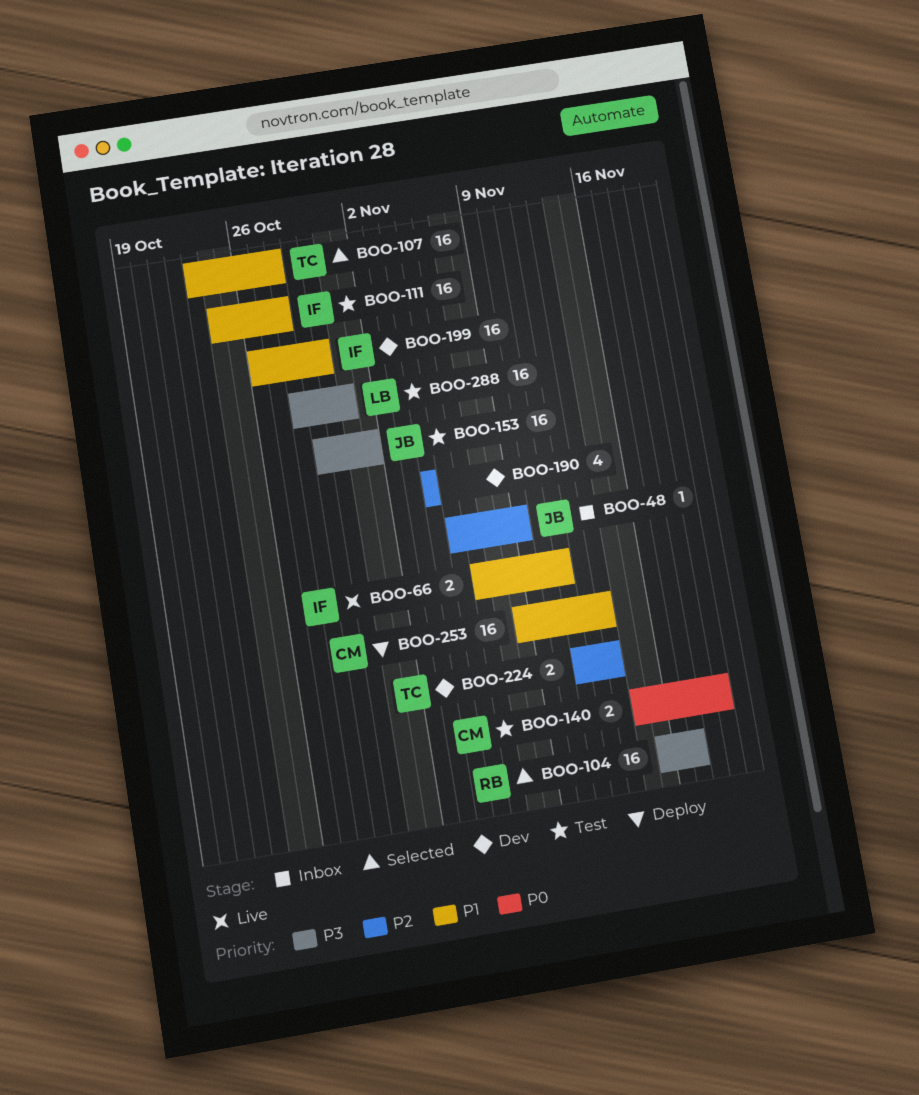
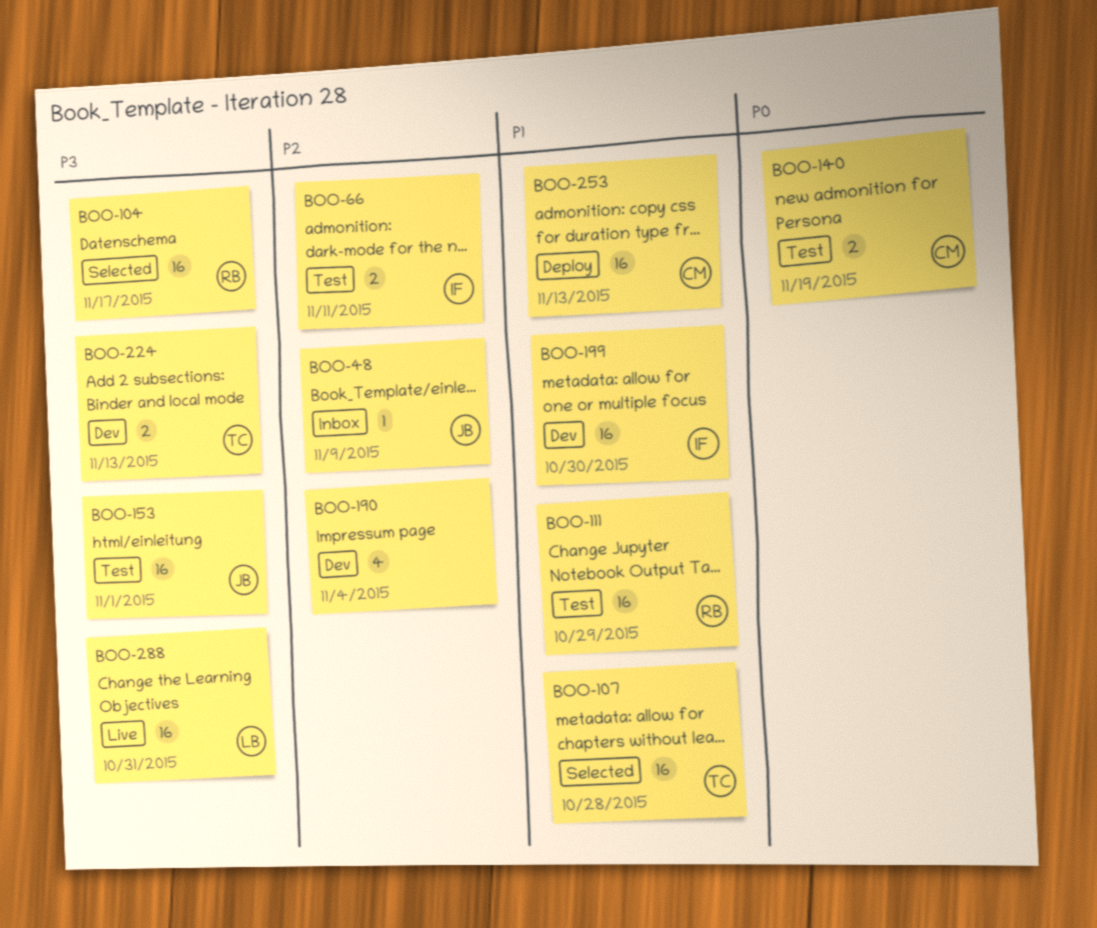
BOO-66, status: Live -> Test
BOO-66, priority: P1 -> P2
BOO-111, owner: IF -> RB
BOO-111, due: Oct 28 -> Oct 29
BOO-224, priority: P2 -> P3
BOO-288, status: Test -> Live

